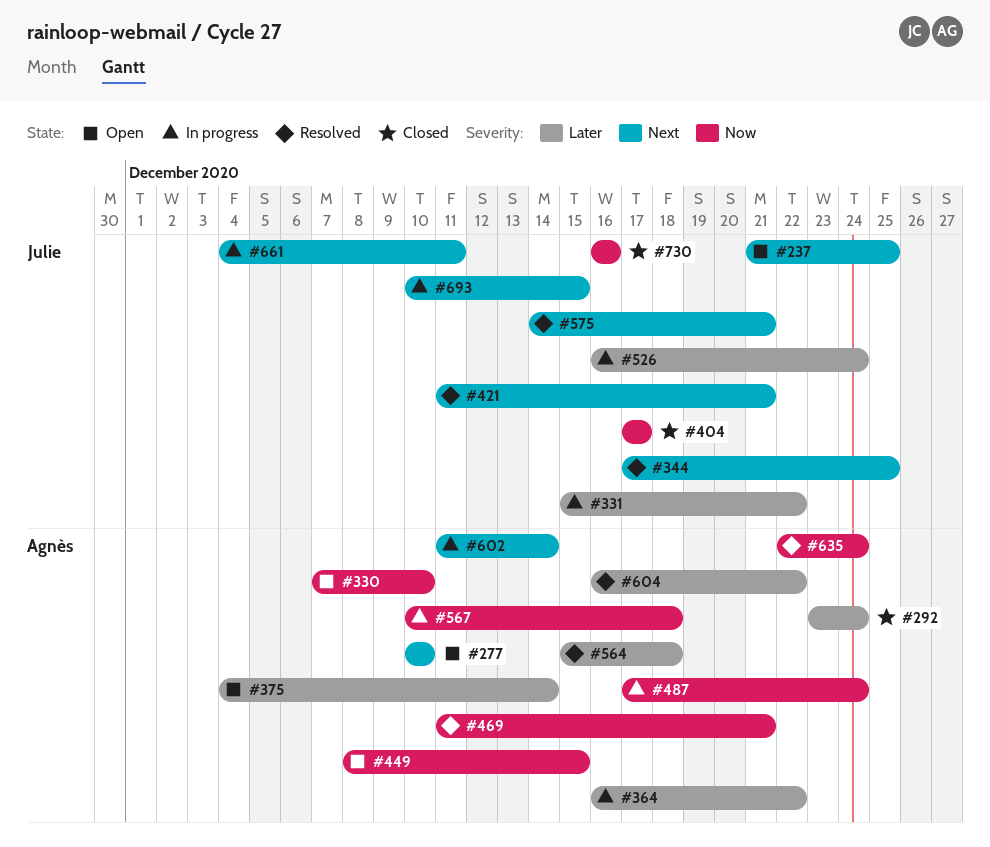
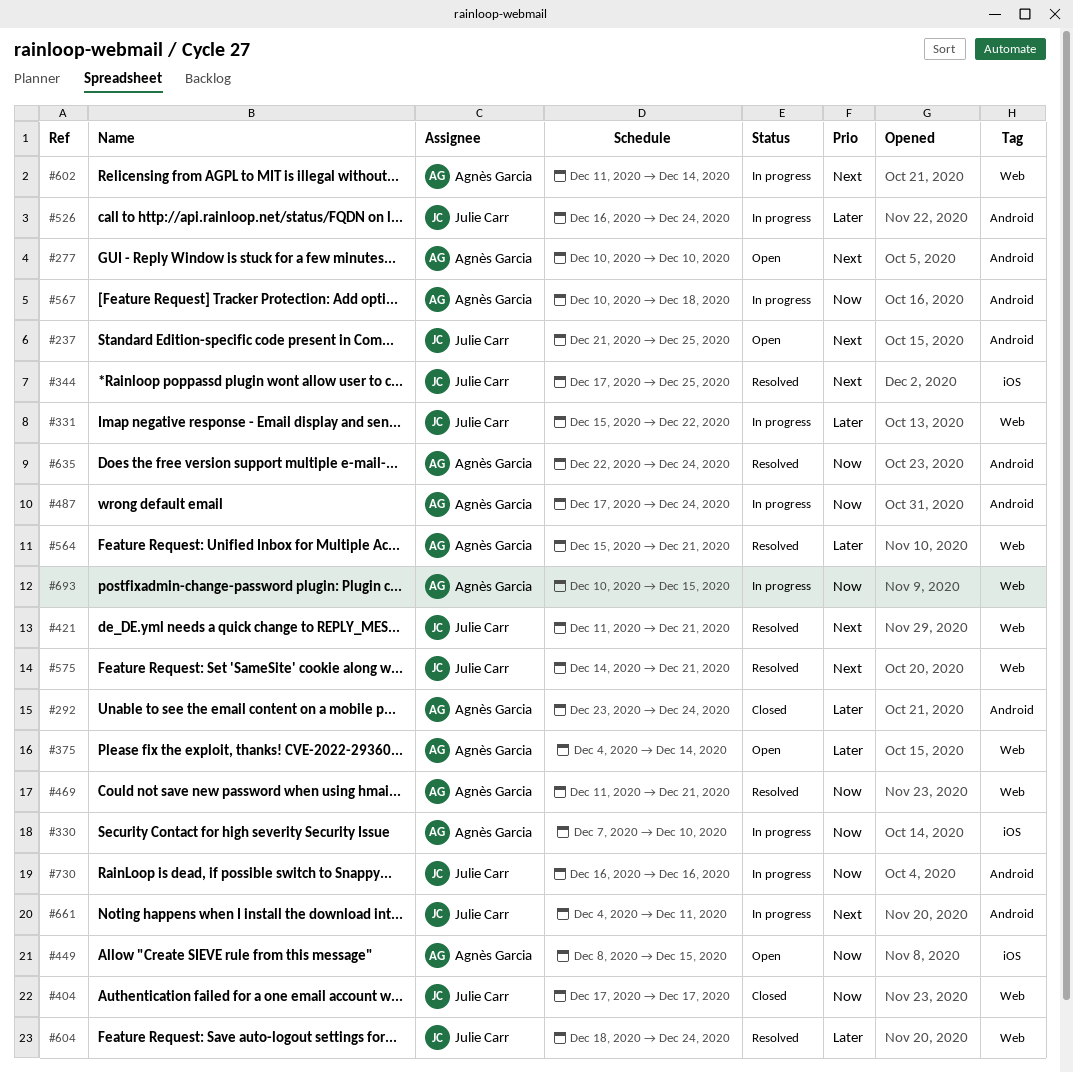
#330, status: Open -> In progress
#364: present -> none
#564, due: Dec 18 -> Dec 21
#604, owner: Agnès Garcia -> Julie Carr
#604, start: Dec 16 -> Dec 18
#604, due: Dec 22 -> Dec 24
#693, owner: Julie Carr -> Agnès Garcia
#693, priority: Next -> Now
#730, status: Closed -> In progress

